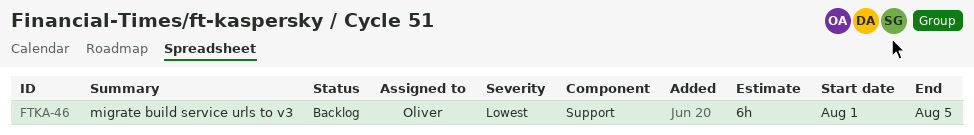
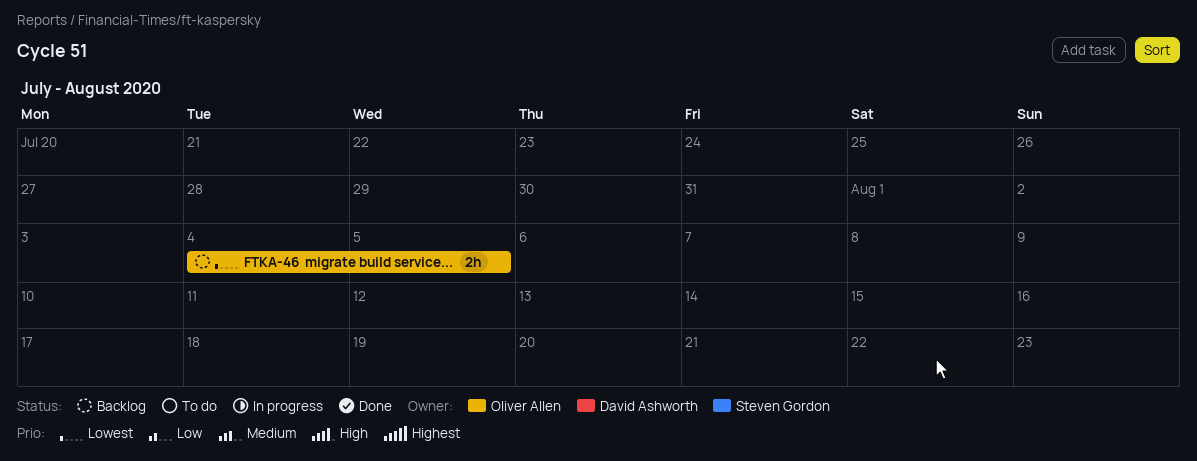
FTKA-46, estimate: 6h -> 2h
FTKA-46, start: Aug 1 -> Aug 4

